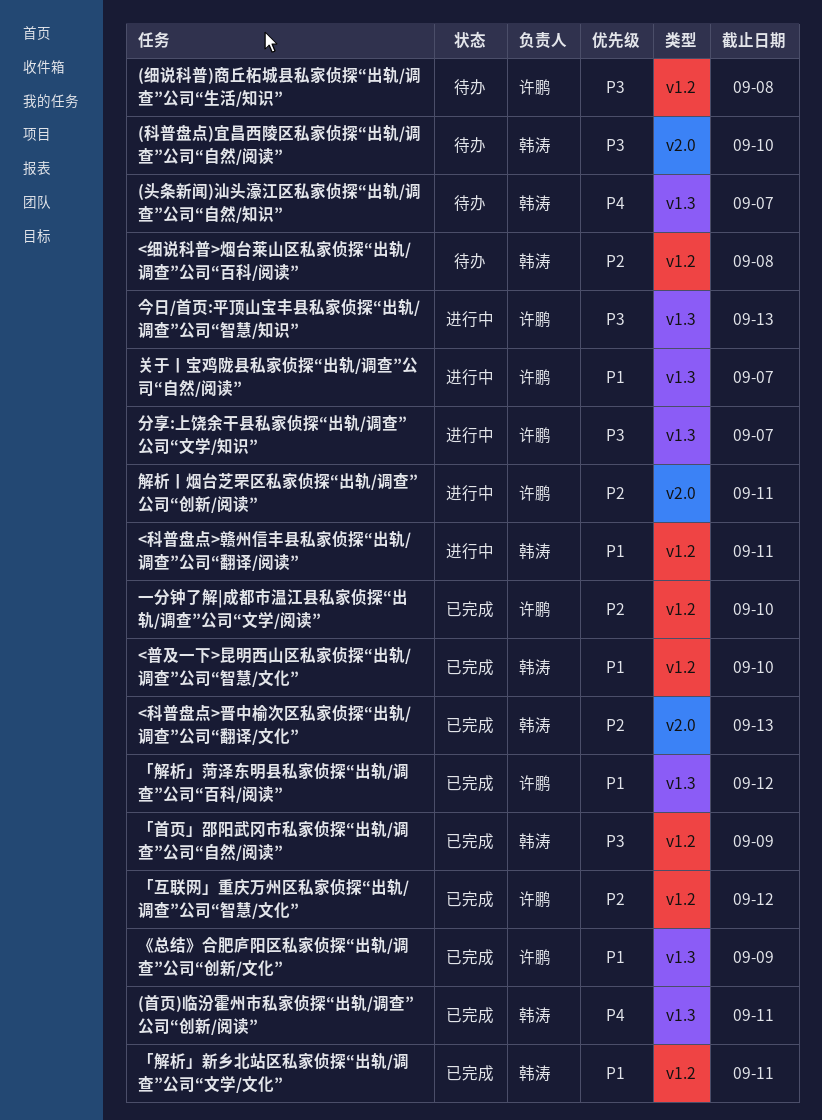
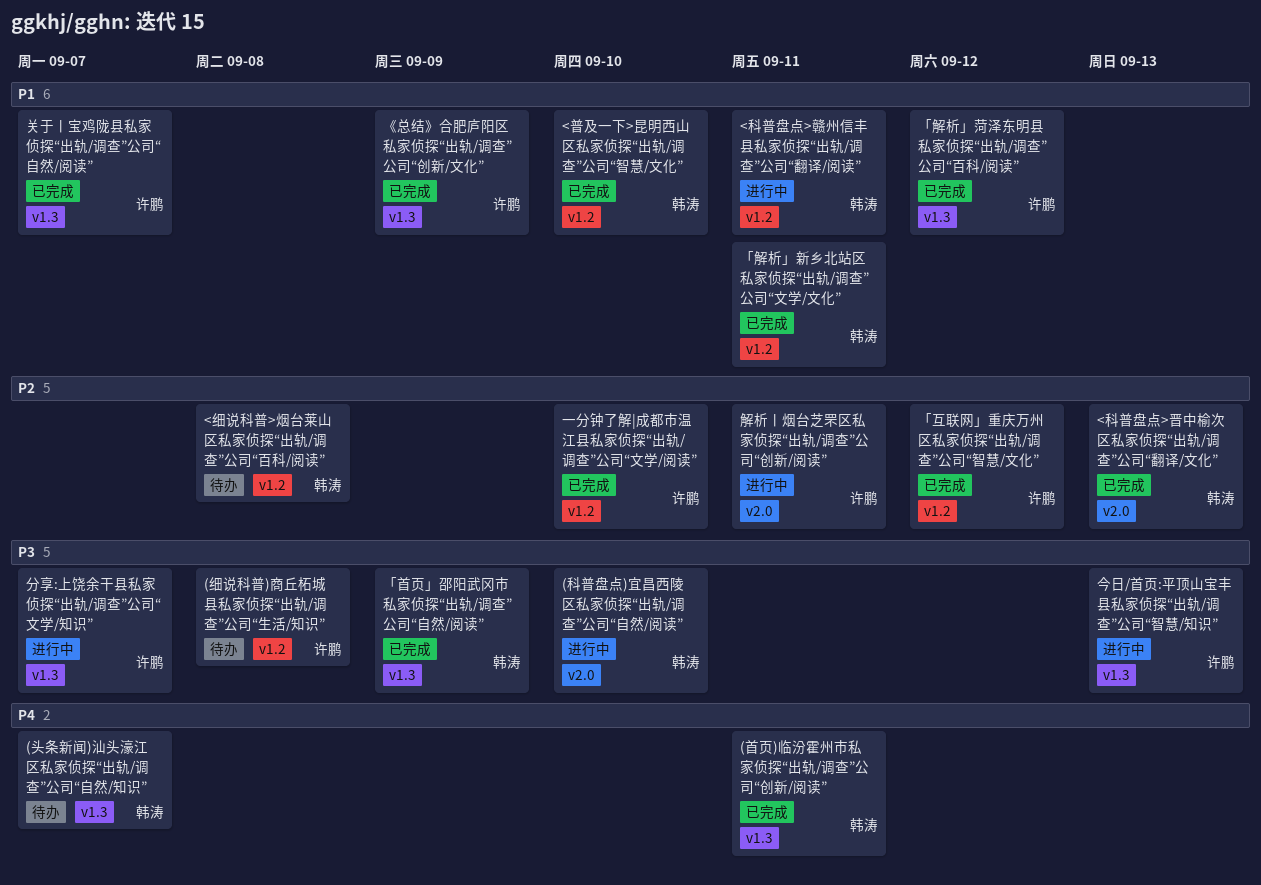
(科普盘点)宜昌西陵区私家侦探“出轨/调查”公司“自然/阅读”, status: 待办 -> 进行中
「首页」邵阳武冈市私家侦探“出轨/调查”公司“自然/阅读”, label: v1.2 -> v1.3
关于丨宝鸡陇县私家侦探“出轨/调查”公司“自然/阅读”, status: 进行中 -> 已完成

